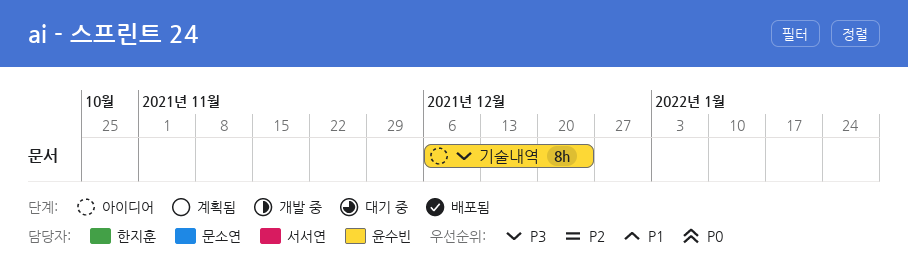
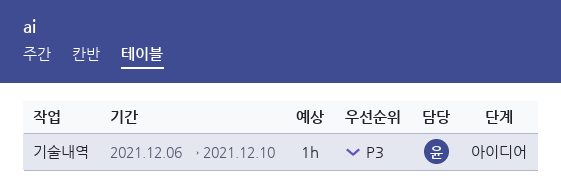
기술내역, estimate: 8h -> 1h
기술내역, due: Dec 24 -> Dec 10

